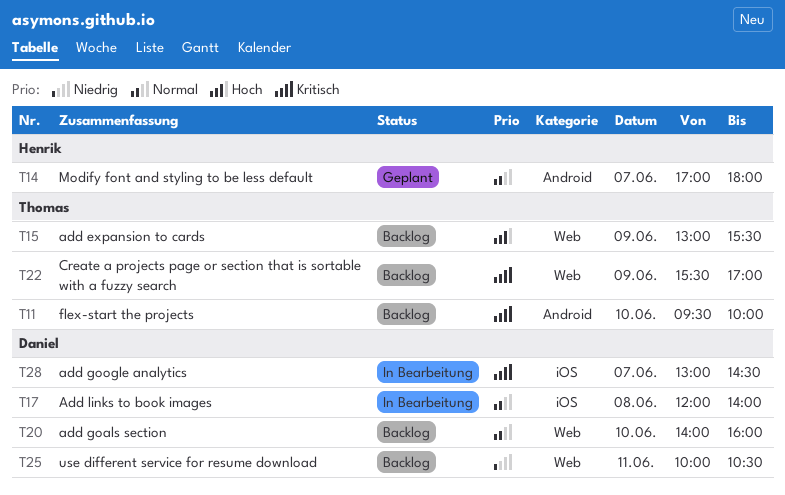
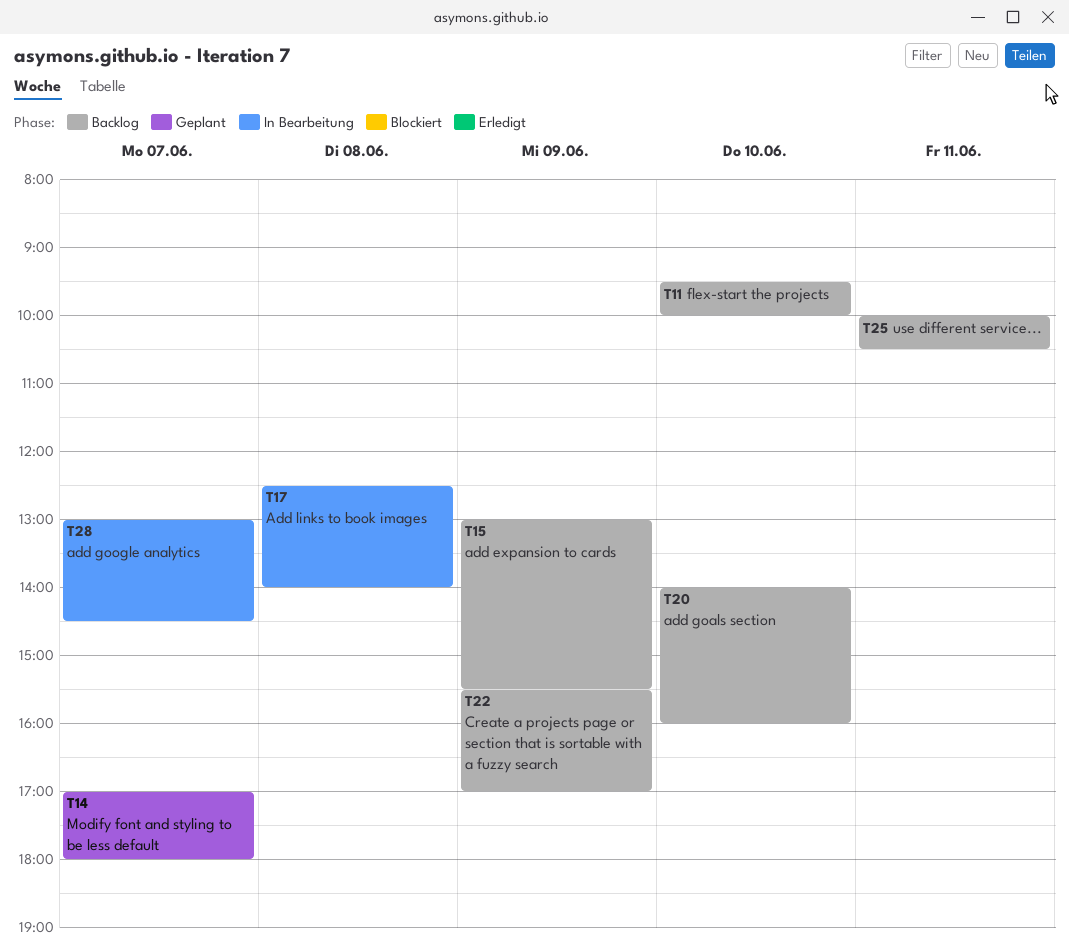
T17, begins: 12:00 -> 12:30

